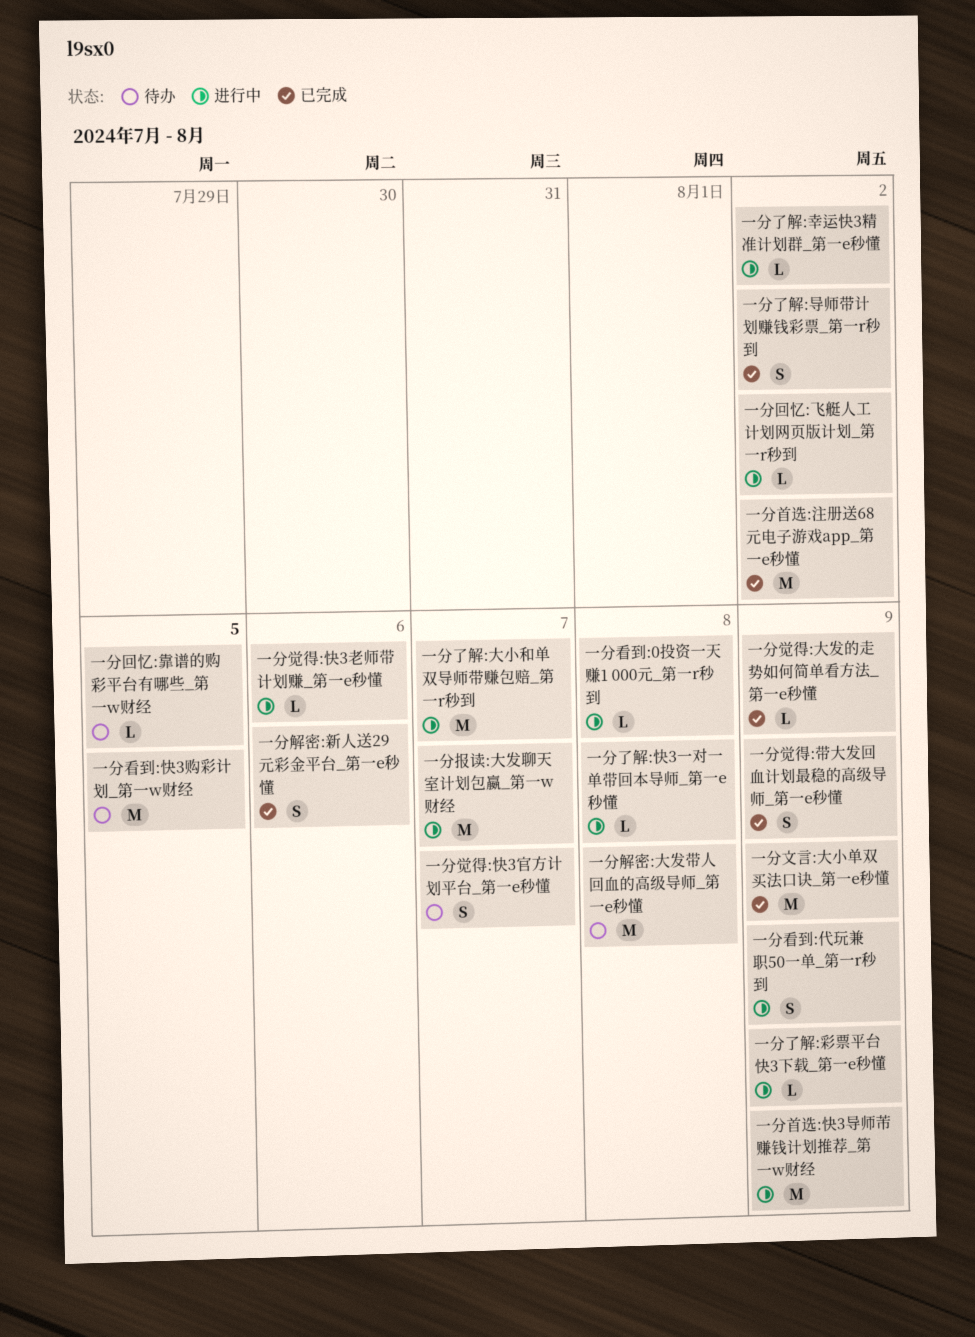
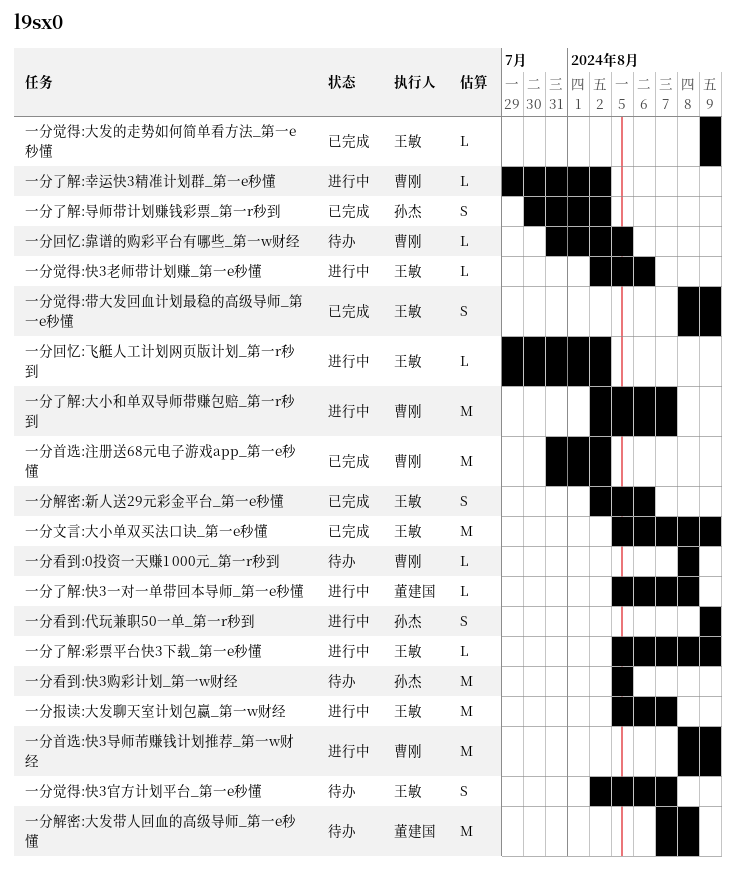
一分看到:0投资一天赚1 000元_第一r秒到, status: 进行中 -> 待办

